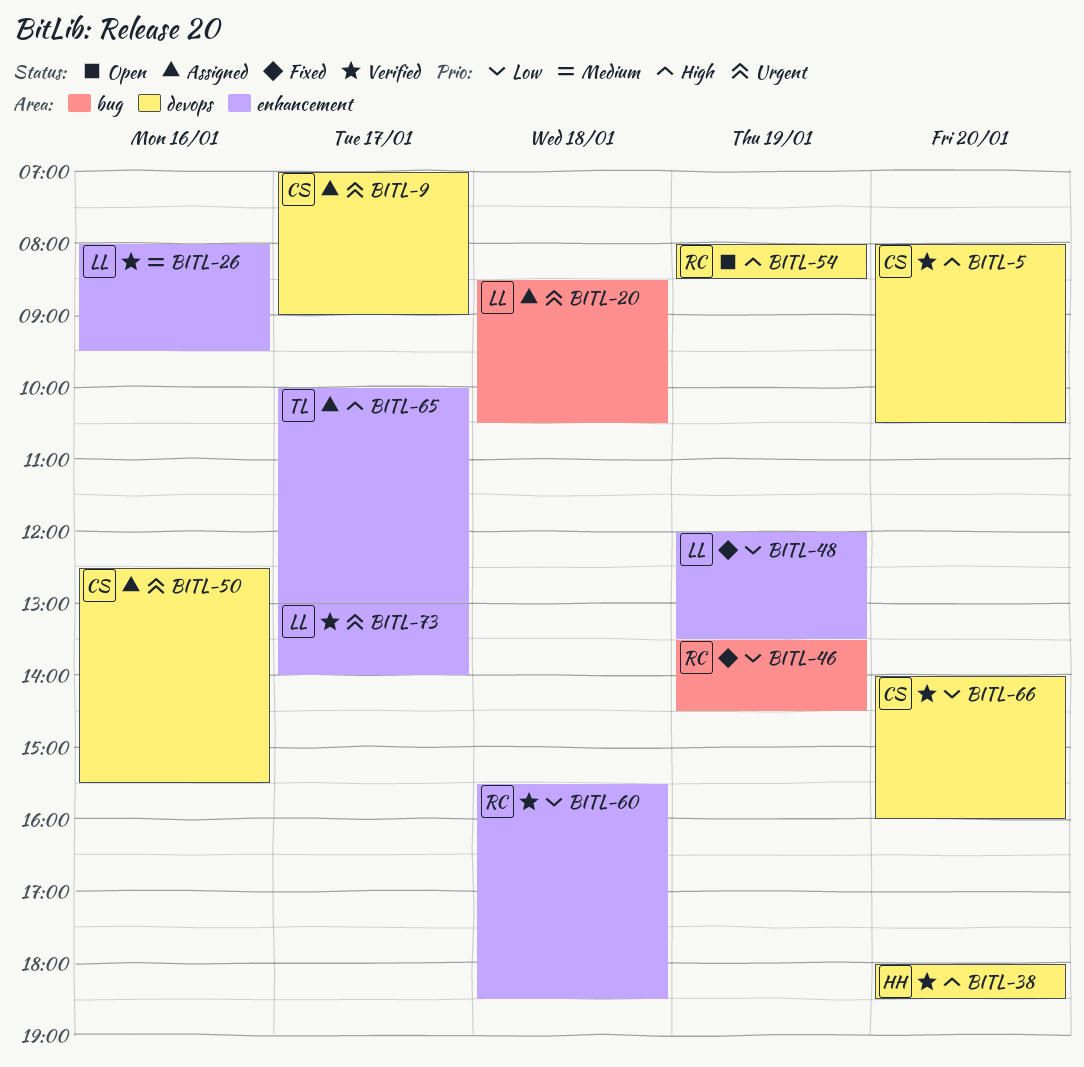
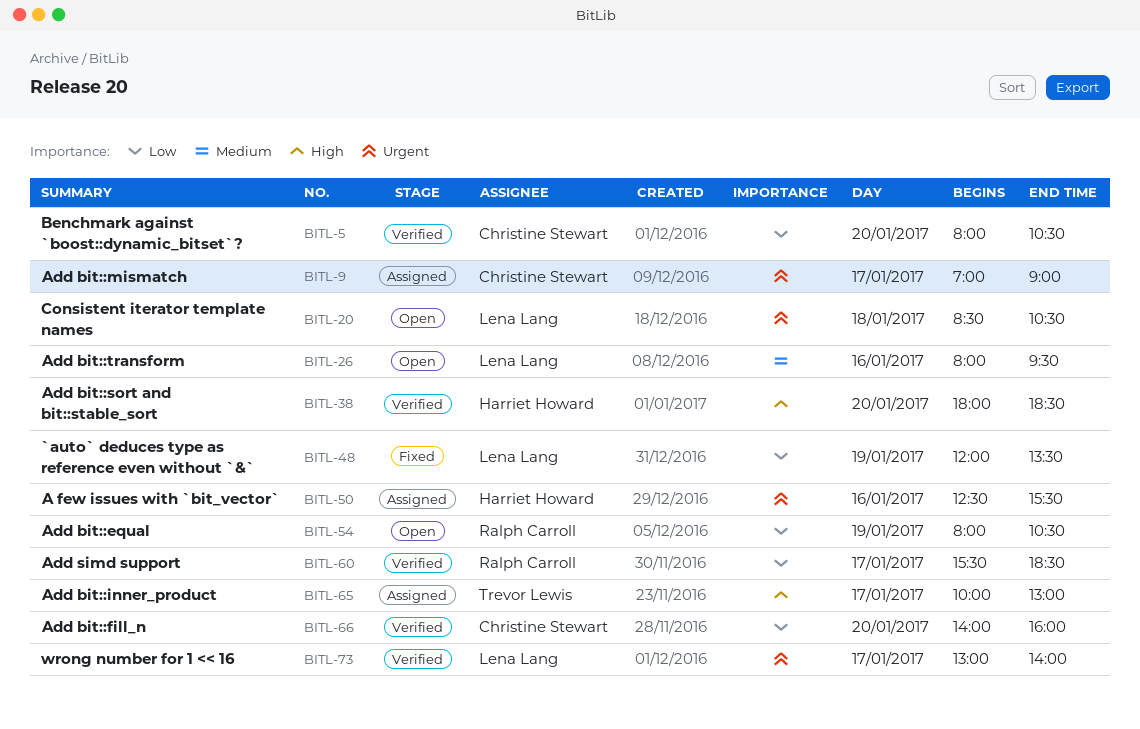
BITL-5, priority: High -> Low
BITL-20, status: Assigned -> Open
BITL-26, status: Verified -> Open
BITL-46: present -> none
BITL-50, owner: Christine Stewart -> Harriet Howard
BITL-54, priority: High -> Low
BITL-54, ends: 08:30 -> 10:30
BITL-60, day: Jan 18 -> Jan 17

